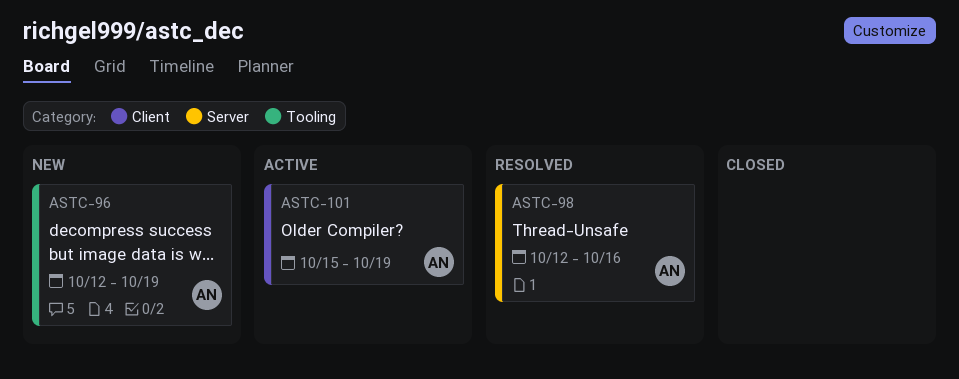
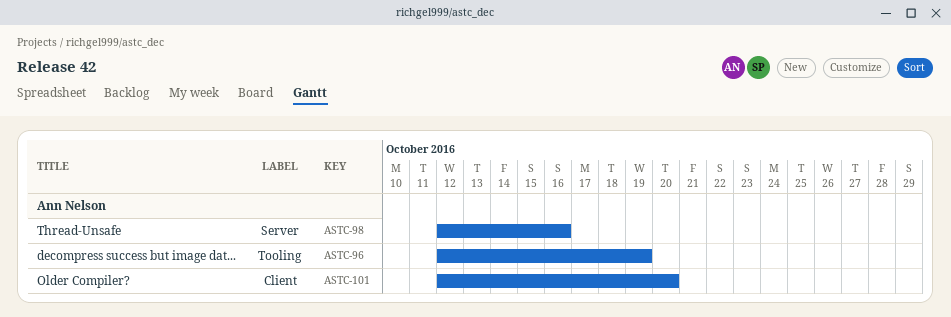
ASTC-101, start: Oct 15 -> Oct 12
ASTC-101, due: Oct 19 -> Oct 20

